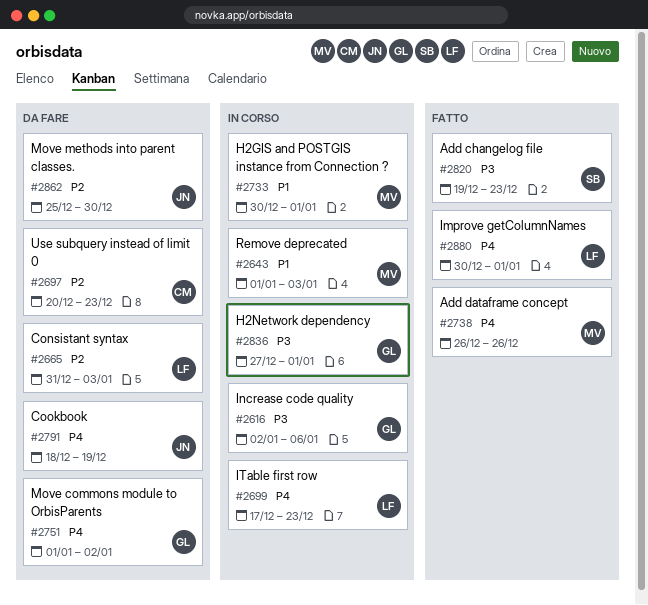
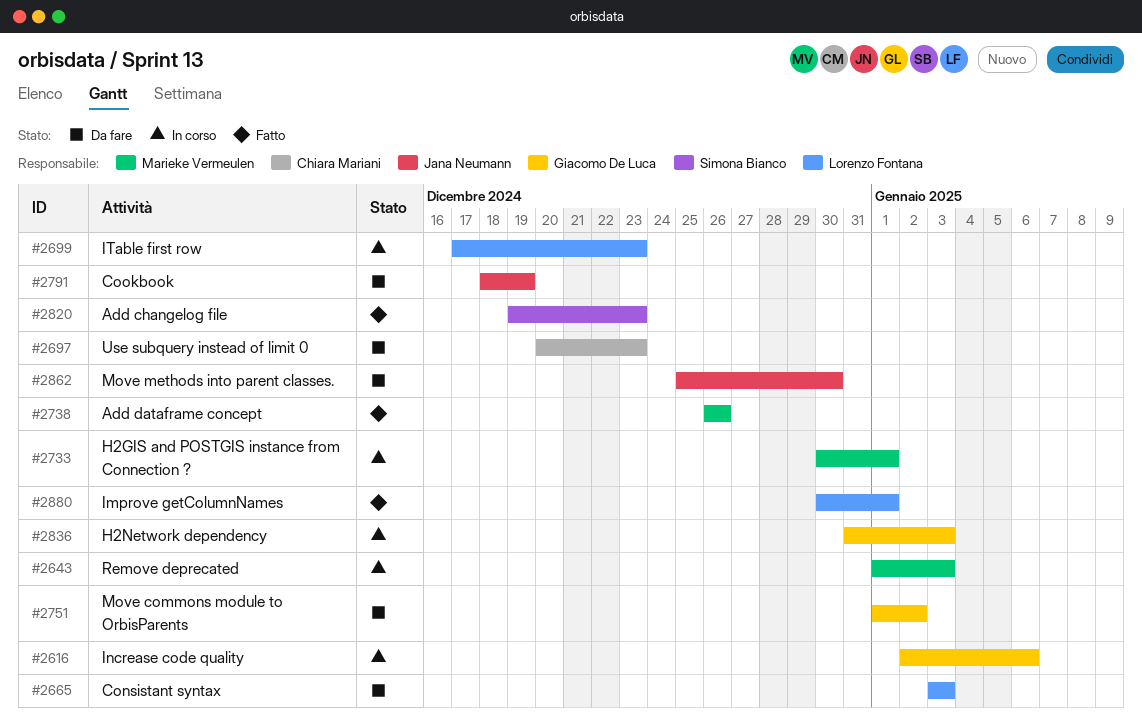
#2665, start: Dec 31 -> Jan 3
#2836, start: Dec 27 -> Dec 31
#2836, due: Jan 1 -> Jan 3

